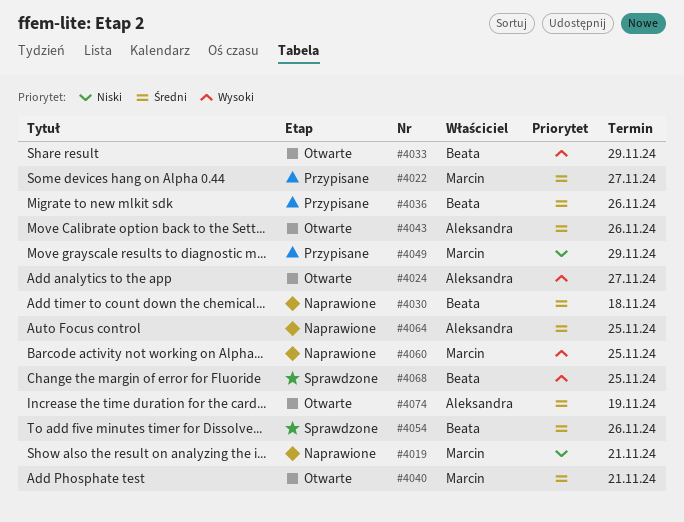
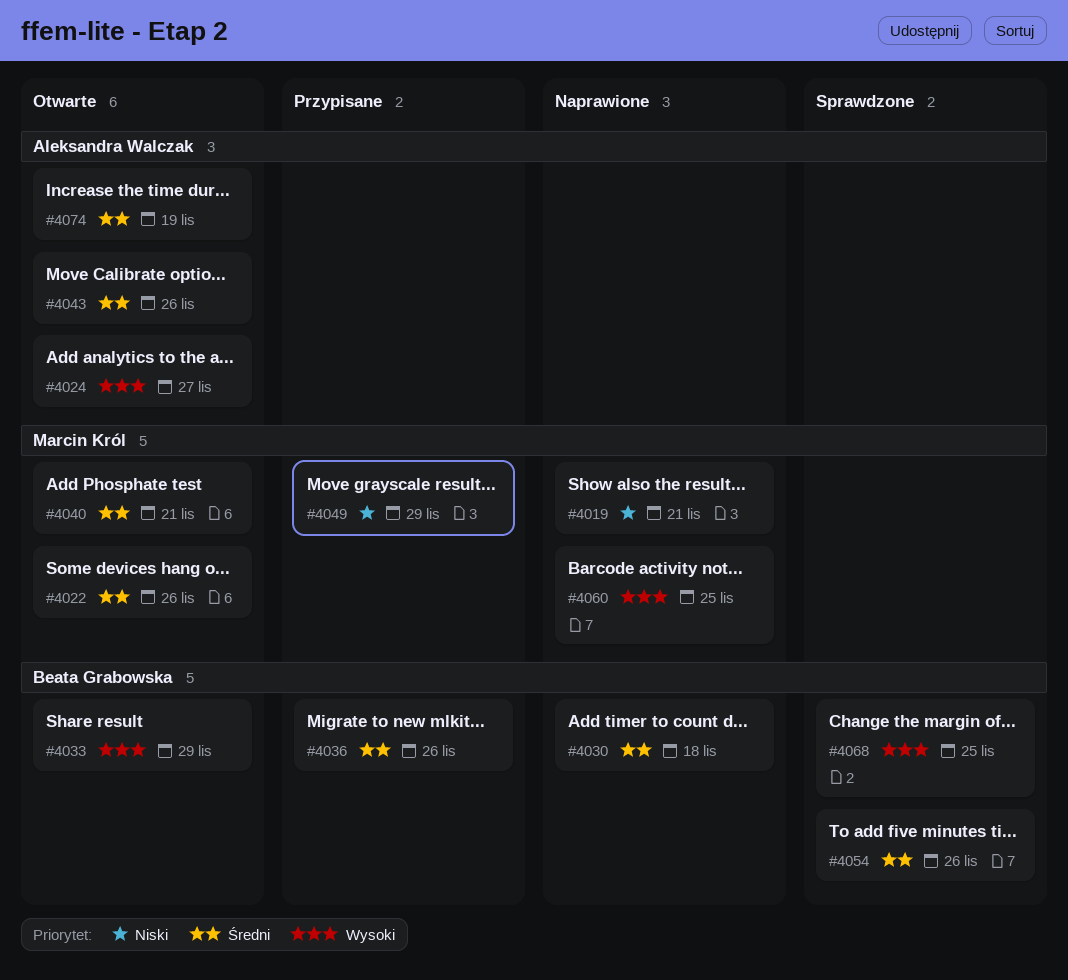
#4022, status: Przypisane -> Otwarte
#4022, due: Nov 27 -> Nov 26
#4064: present -> none

